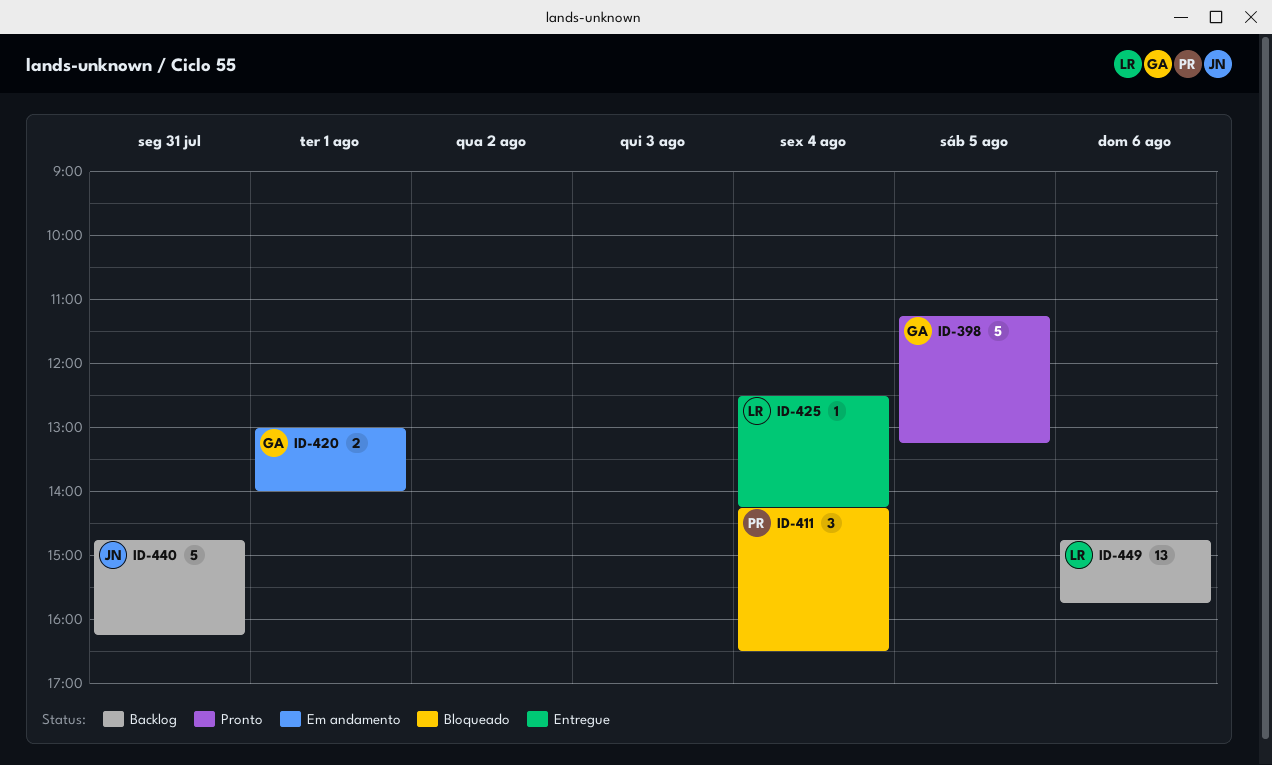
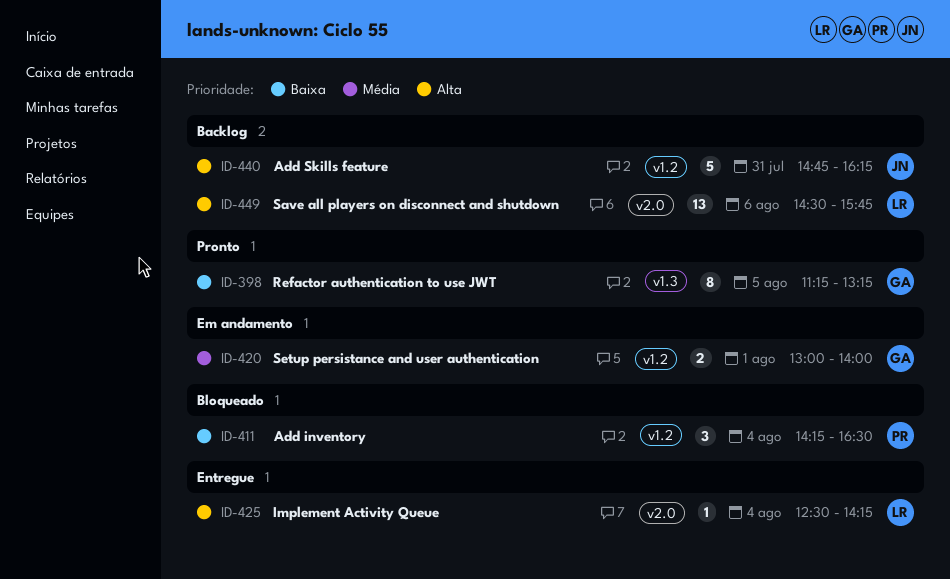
ID-398, estimate: 5 -> 8
ID-449, begins: 14:45 -> 14:30

